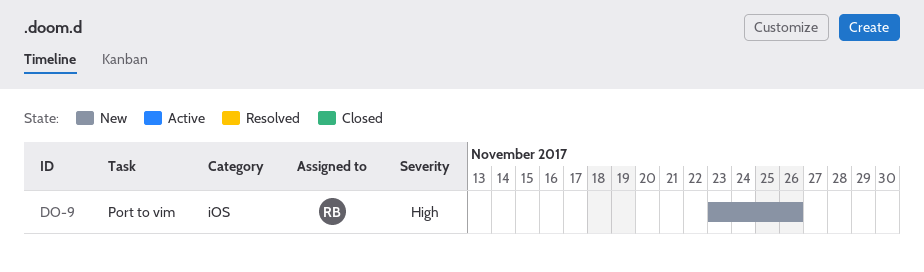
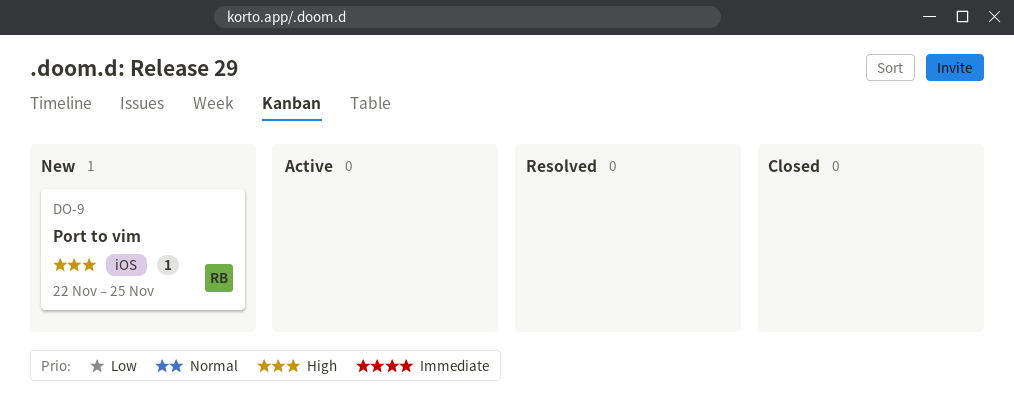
DO-9, start: Nov 23 -> Nov 22
DO-9, due: Nov 26 -> Nov 25

